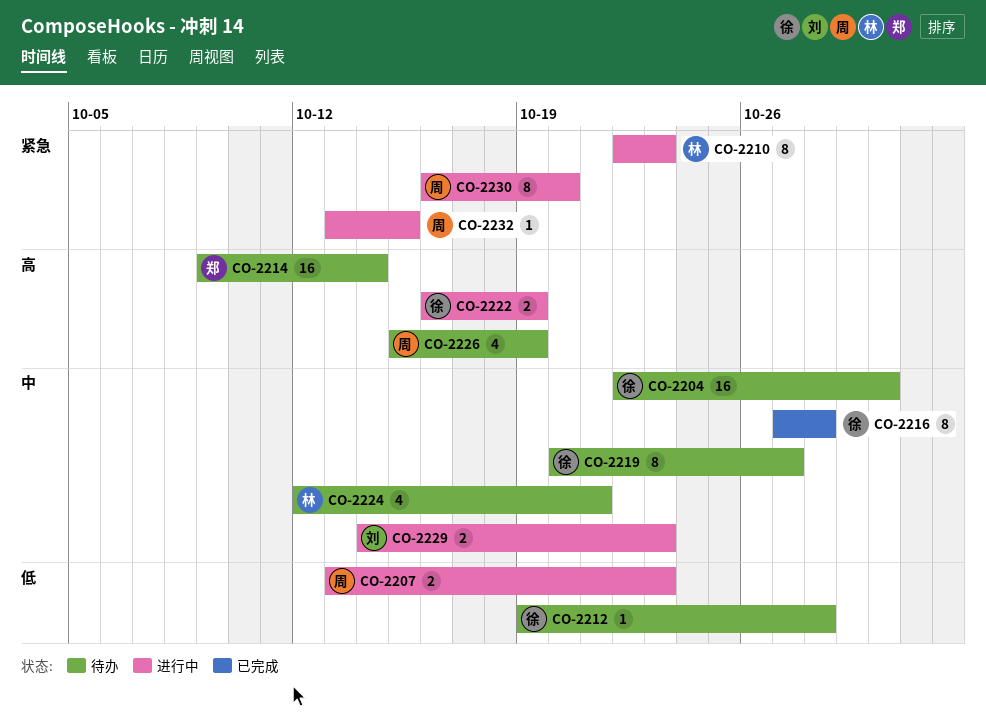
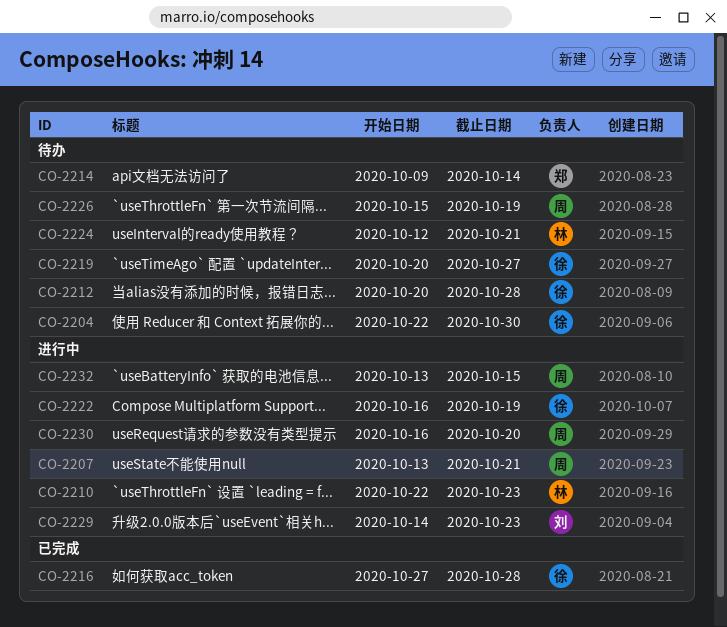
CO-2207, due: Oct 23 -> Oct 21
CO-2212, start: Oct 19 -> Oct 20

